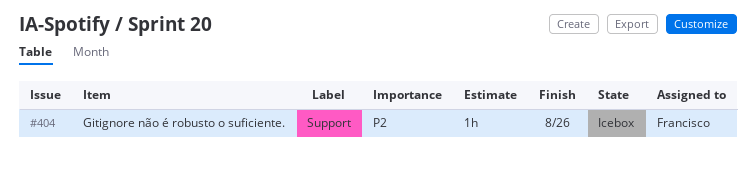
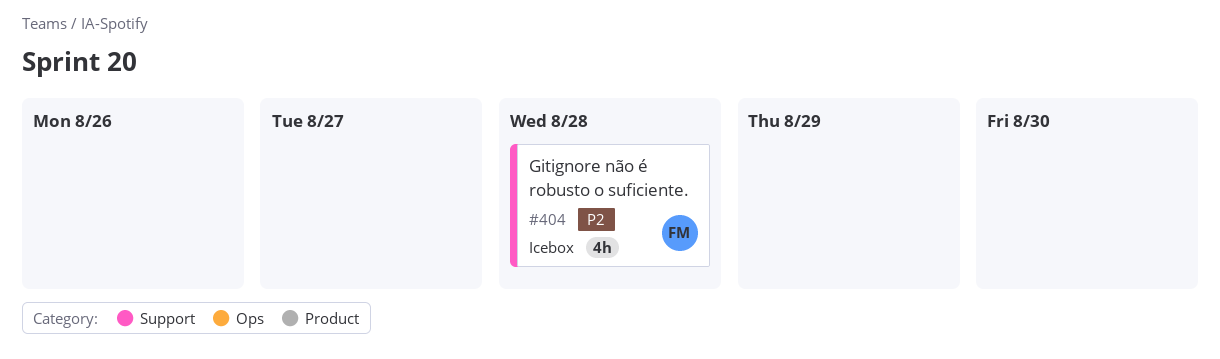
#404, estimate: 1h -> 4h
#404, due: Aug 26 -> Aug 28

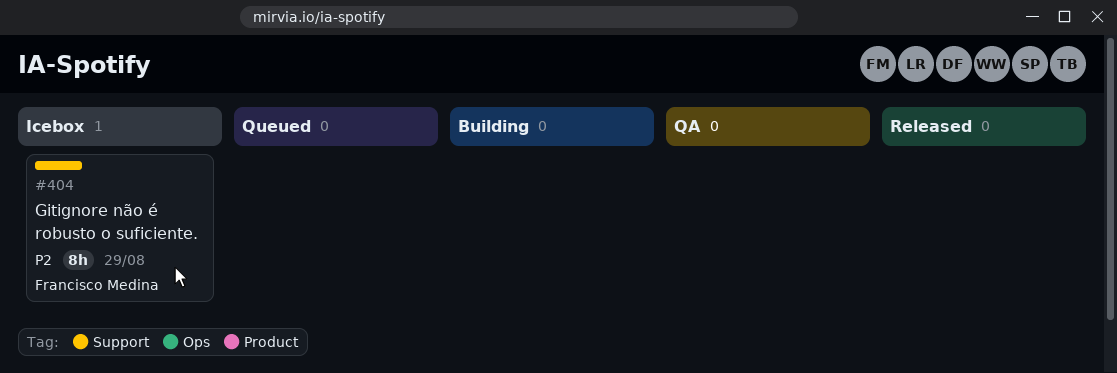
#404, estimate: 4h -> 8h
#404, due: Aug 28 -> Aug 29

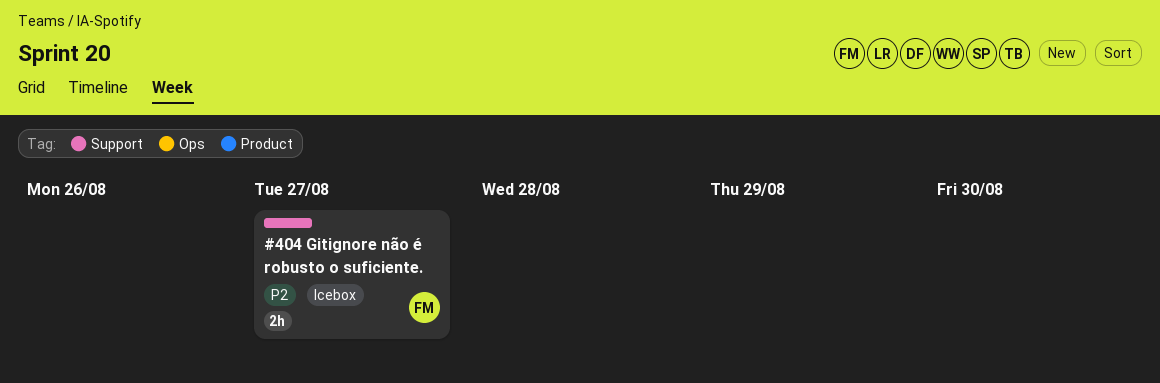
#404, estimate: 8h -> 2h
#404, due: Aug 29 -> Aug 27

